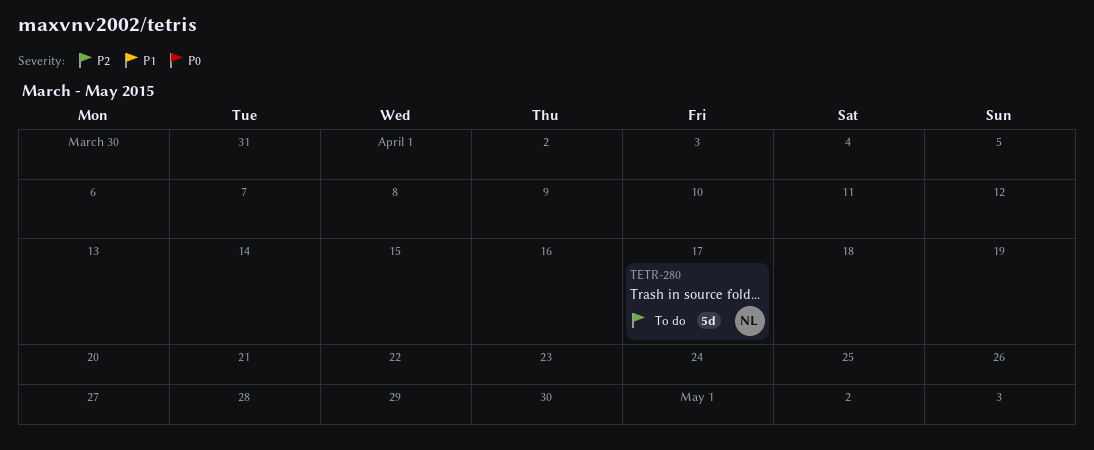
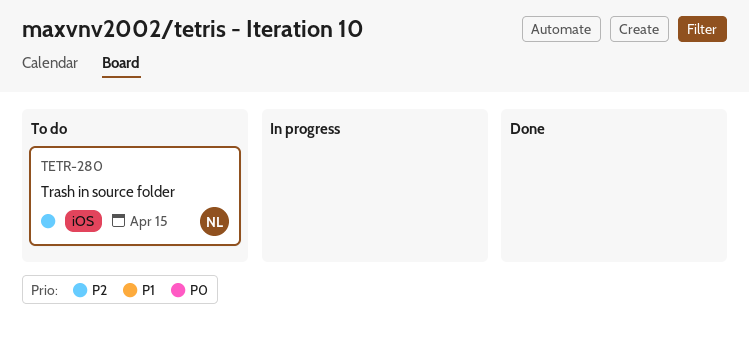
TETR-280, due: Apr 17 -> Apr 15

